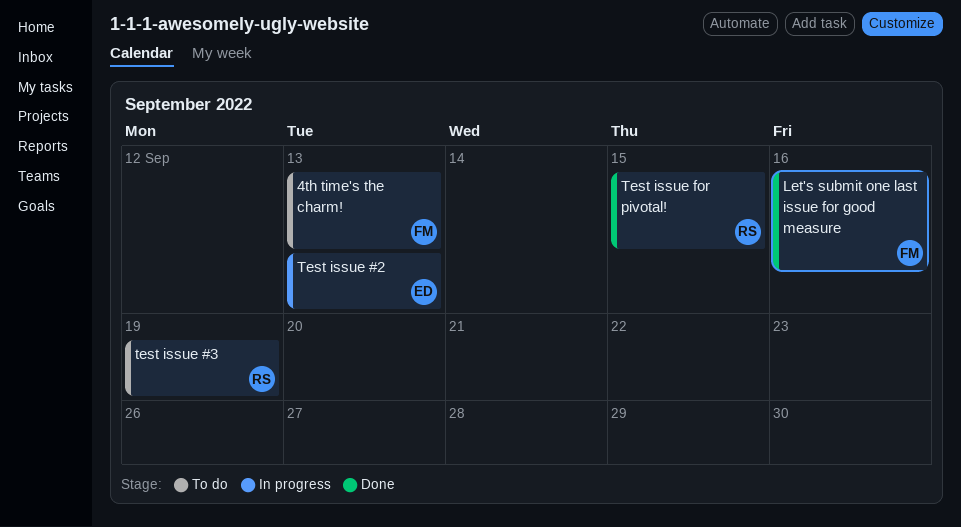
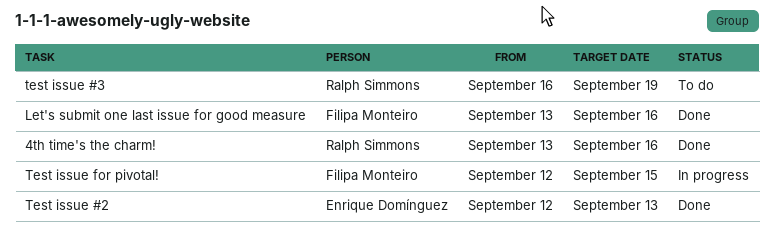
4th time's the charm!, status: To do -> Done
4th time's the charm!, owner: Filipa Monteiro -> Ralph Simmons
4th time's the charm!, due: Sep 13 -> Sep 16
Test issue #2, status: In progress -> Done
Test issue for pivotal!, status: Done -> In progress
Test issue for pivotal!, owner: Ralph Simmons -> Filipa Monteiro

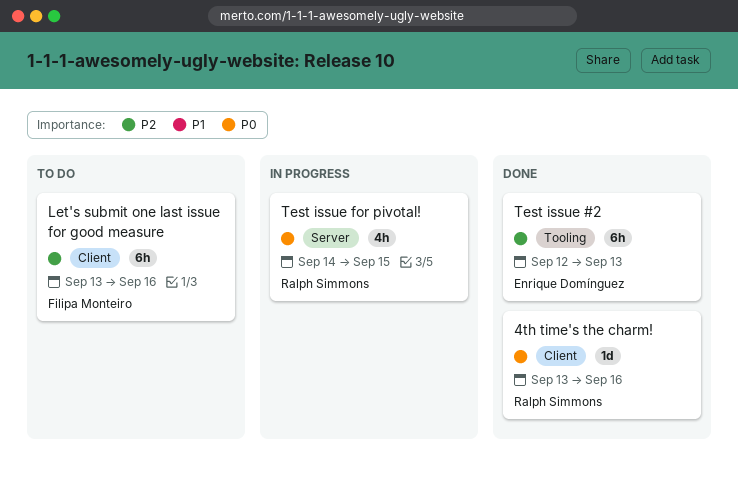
Let's submit one last issue for good measure, status: Done -> To do
test issue #3: present -> none
Test issue for pivotal!, owner: Filipa Monteiro -> Ralph Simmons
Test issue for pivotal!, start: Sep 12 -> Sep 14

